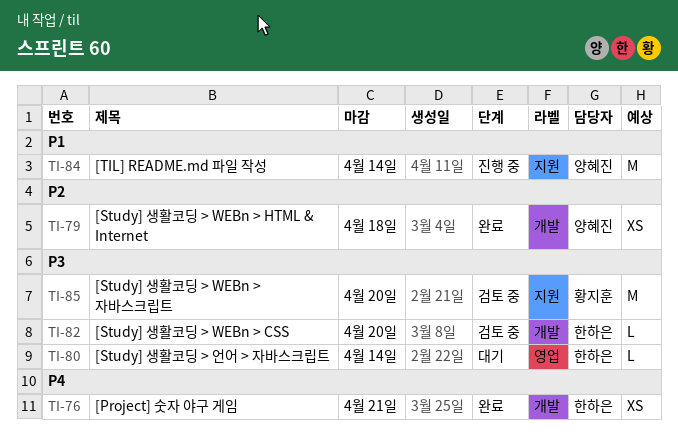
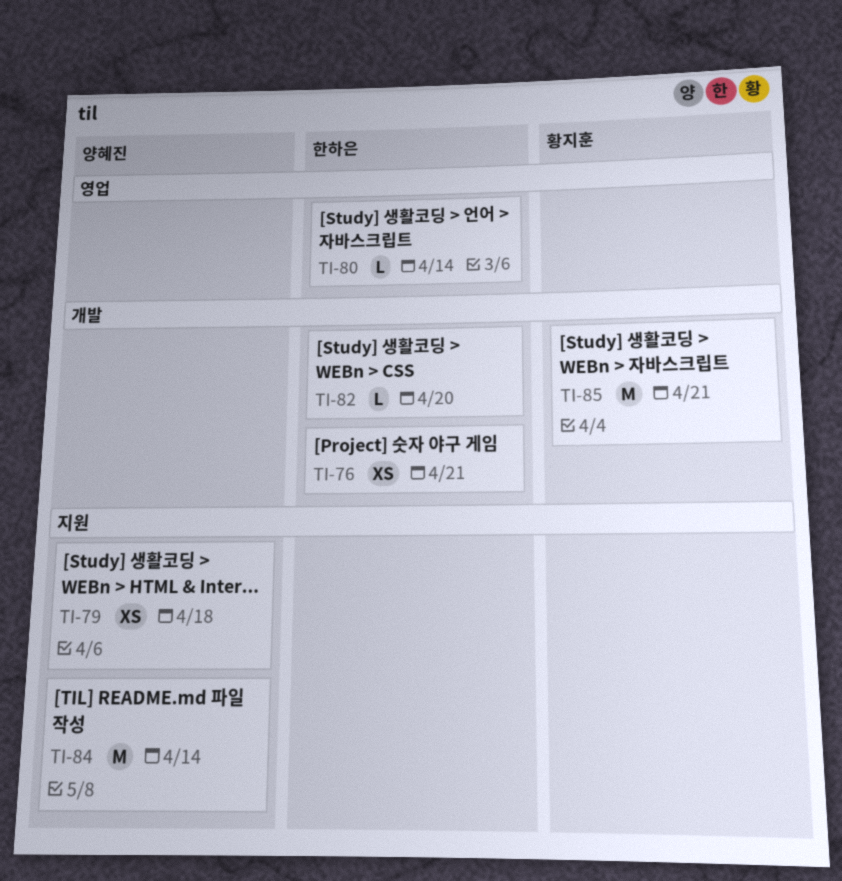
TI-79, label: 개발 -> 지원
TI-85, label: 지원 -> 개발
TI-85, due: Apr 20 -> Apr 21

